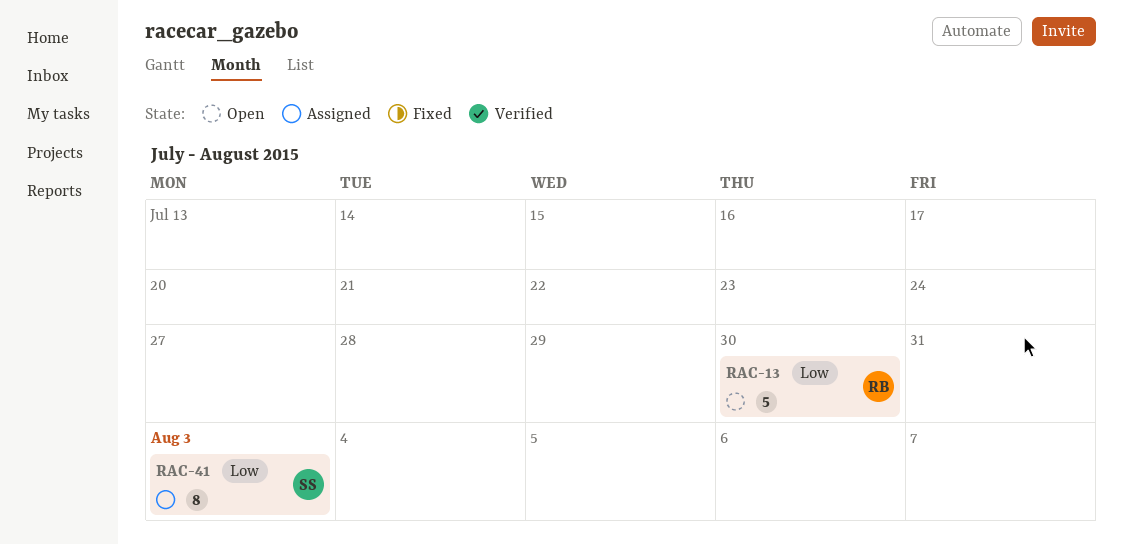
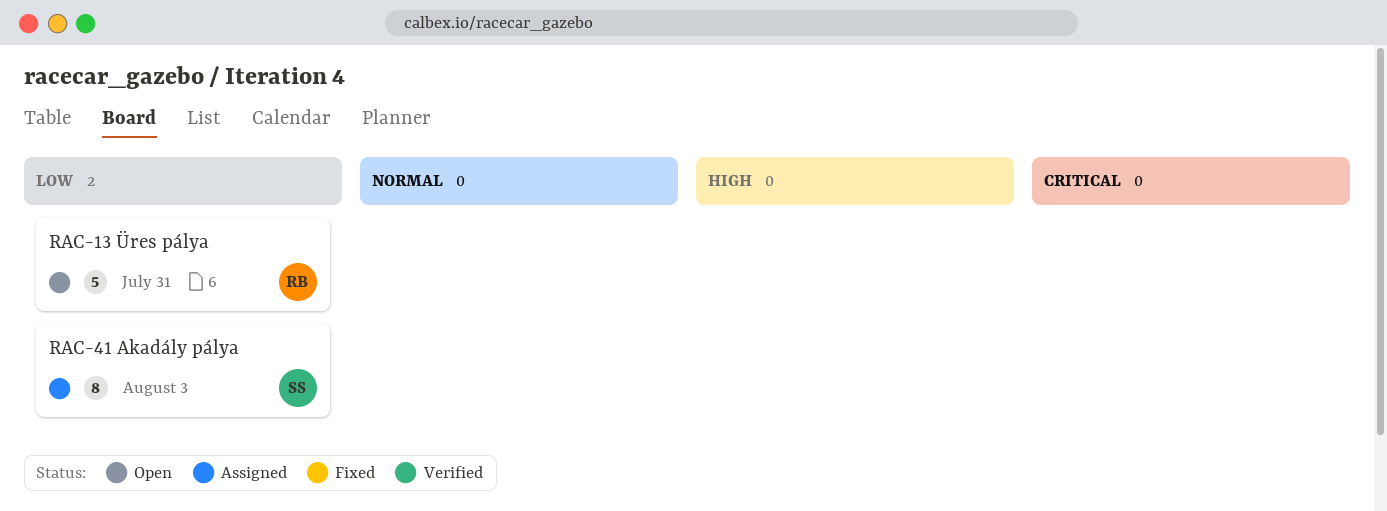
RAC-13, due: Jul 30 -> Jul 31

